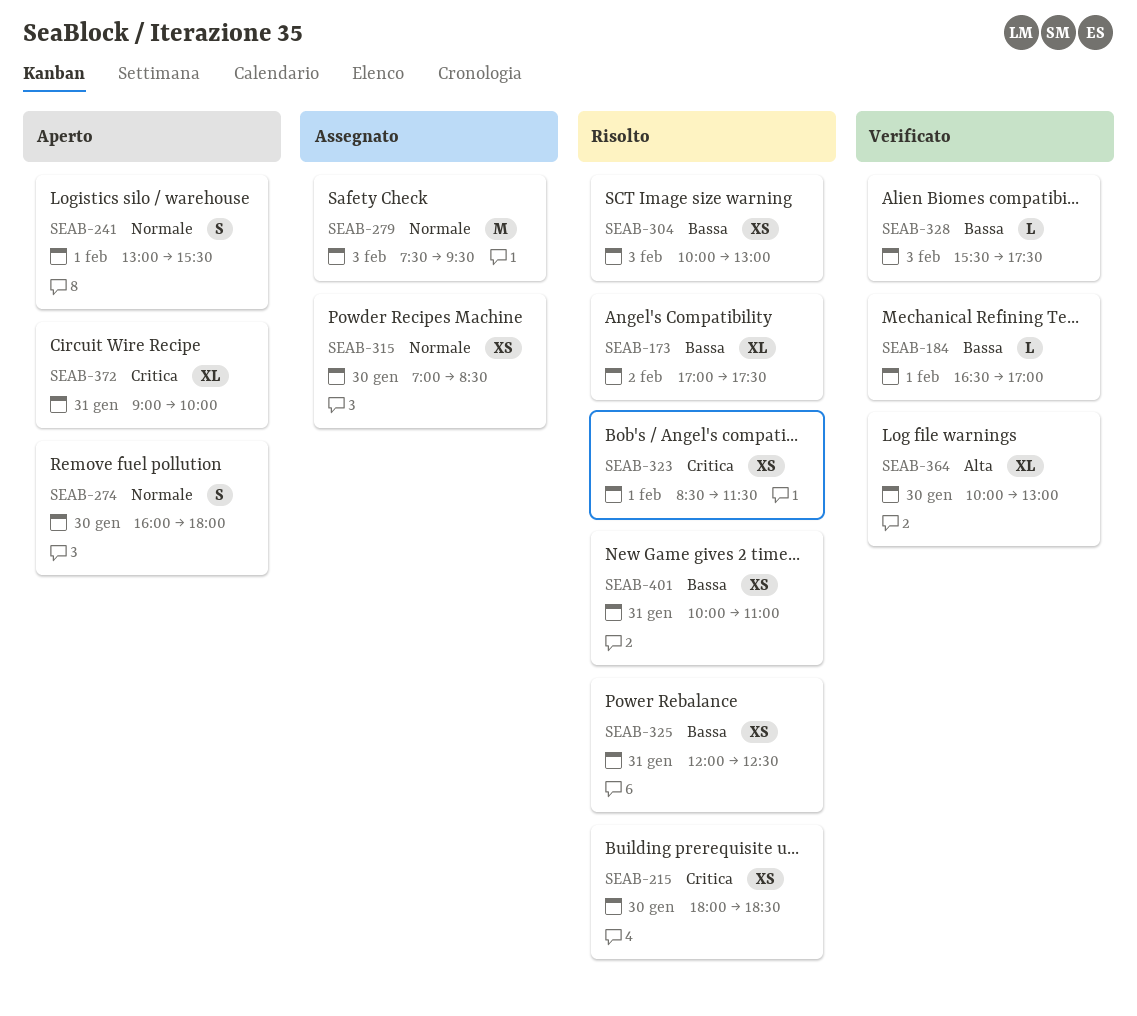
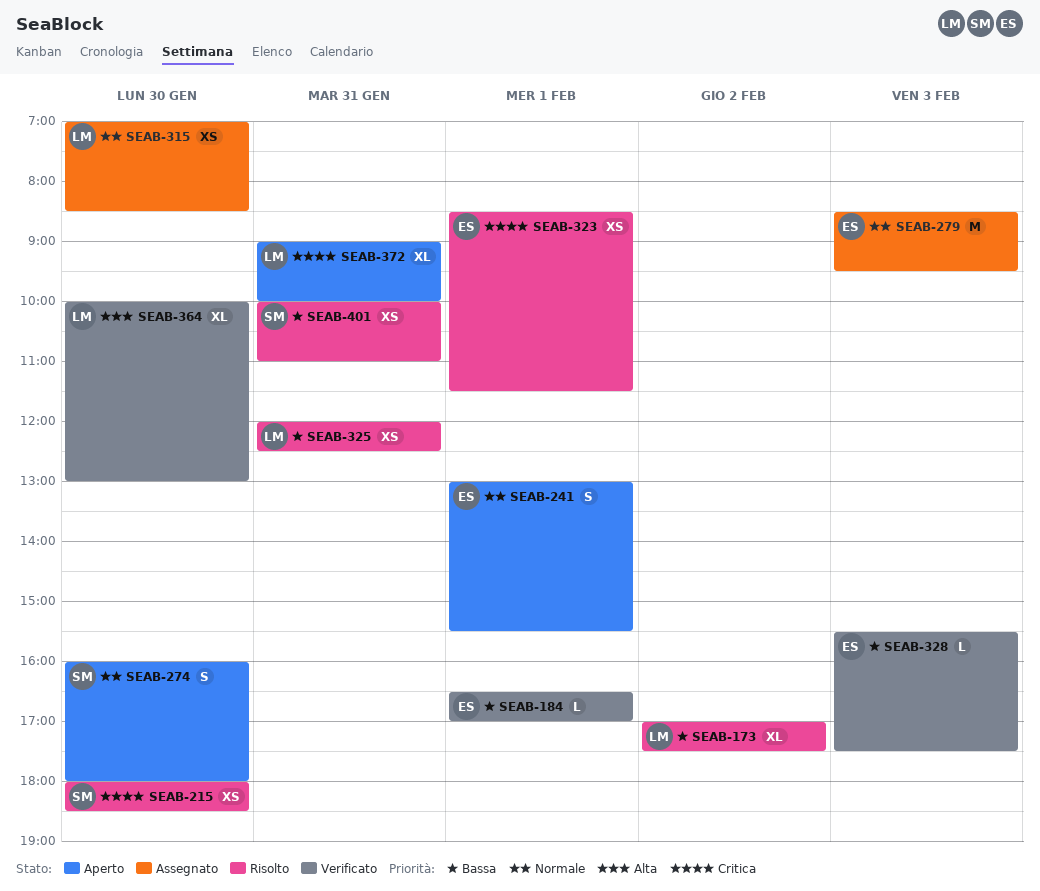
SEAB-279, begins: 07:30 -> 08:30
SEAB-304: present -> none

